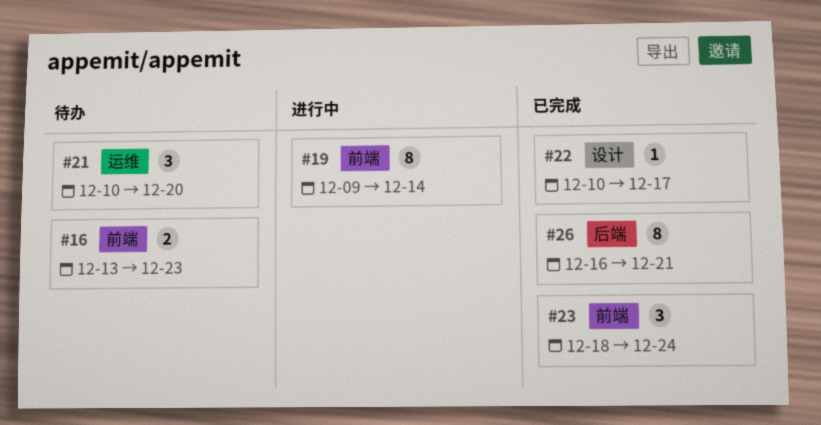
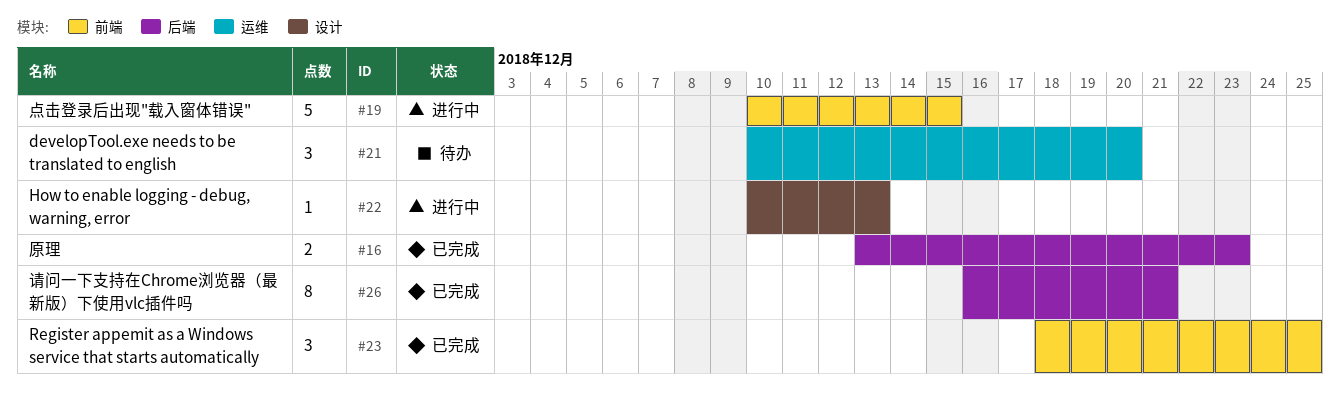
#16, status: 待办 -> 已完成
#16, label: 前端 -> 后端
#19, estimate: 8 -> 5
#19, start: Dec 9 -> Dec 10
#19, due: Dec 14 -> Dec 15
#22, status: 已完成 -> 进行中
#22, due: Dec 17 -> Dec 13
#23, due: Dec 24 -> Dec 25

